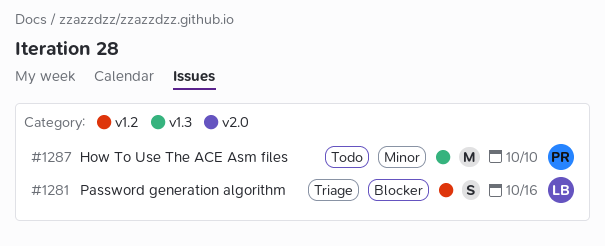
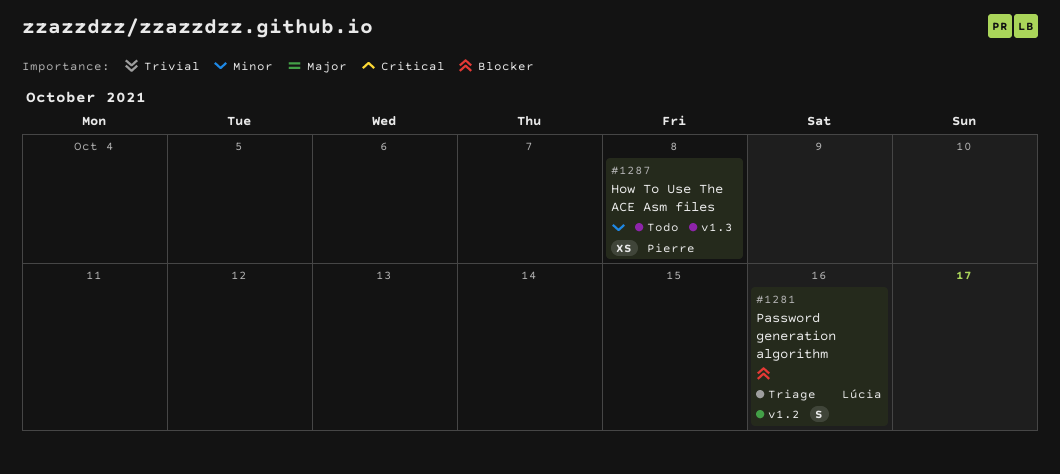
#1287, estimate: M -> XS
#1287, due: Oct 10 -> Oct 8

